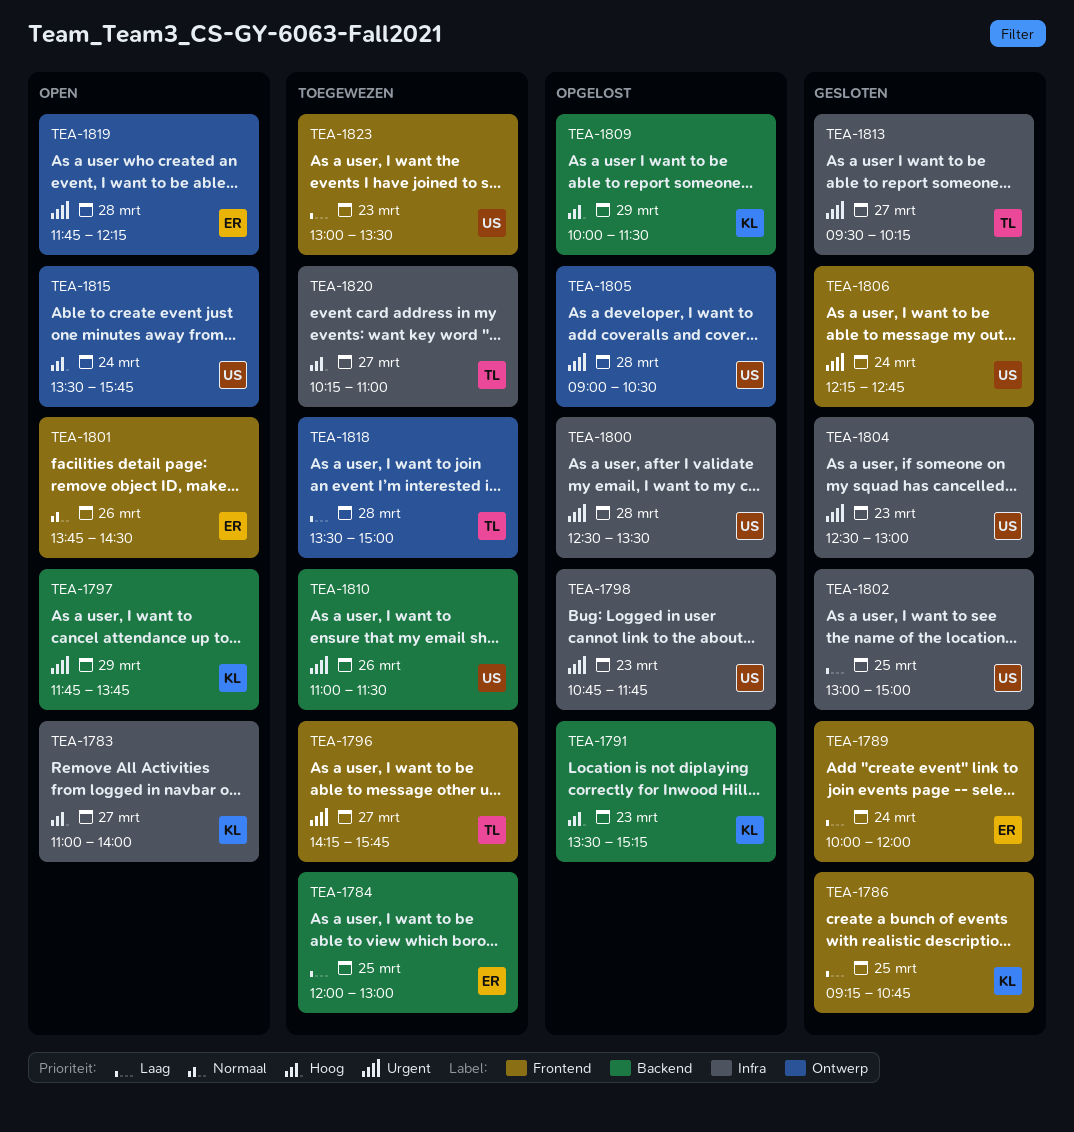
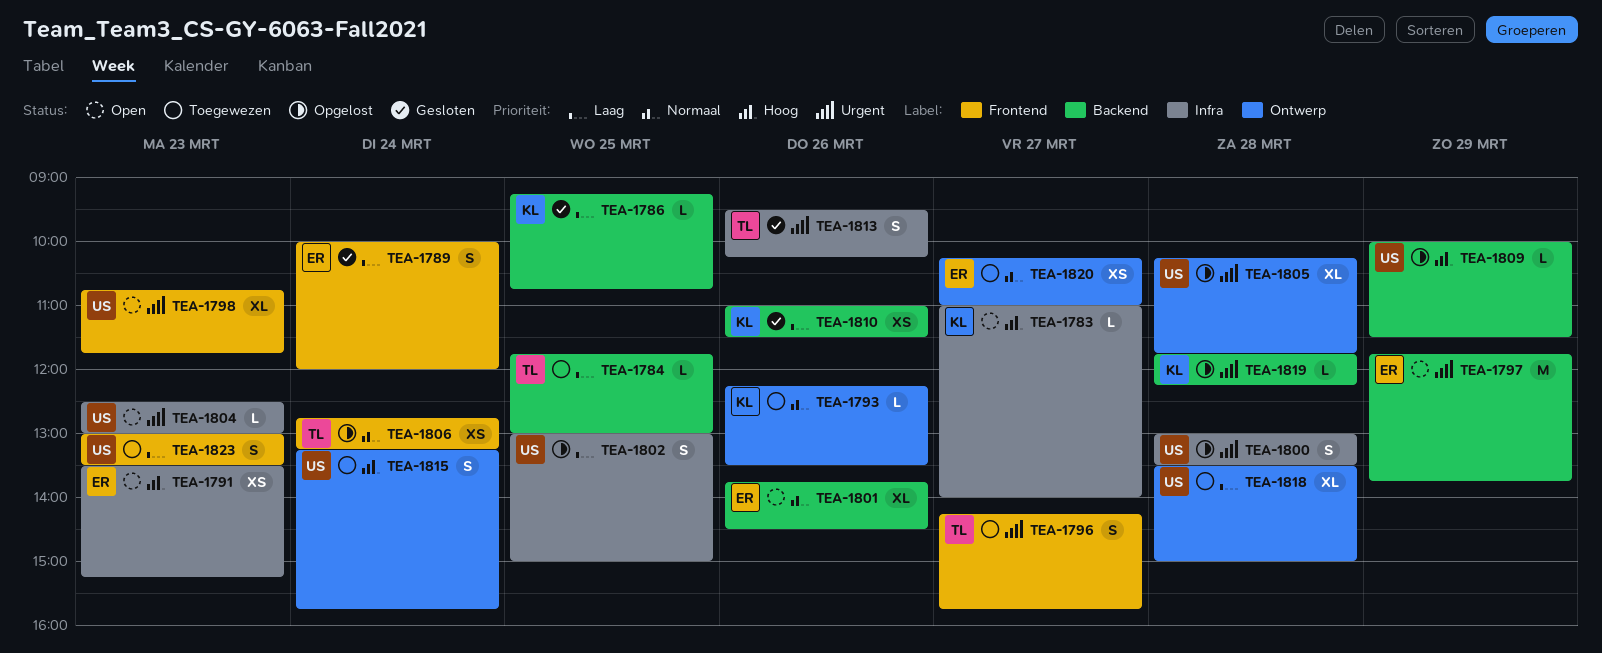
TEA-1784, owner: ER -> TL
TEA-1784, begins: 12:00 -> 11:45
TEA-1786, label: Frontend -> Backend
TEA-1791, status: Opgelost -> Open
TEA-1791, owner: KL -> ER
TEA-1791, label: Backend -> Infra
TEA-1793: none -> present
TEA-1797, owner: KL -> ER
TEA-1798, status: Opgelost -> Open
TEA-1798, label: Infra -> Frontend
TEA-1800, begins: 12:30 -> 13:00
TEA-1801, label: Frontend -> Backend
TEA-1802, status: Gesloten -> Opgelost
TEA-1804, status: Gesloten -> Open
TEA-1805, begins: 09:00 -> 10:15
TEA-1805, ends: 10:30 -> 11:45
TEA-1806, status: Gesloten -> Opgelost
TEA-1806, owner: US -> TL
TEA-1806, priority: Urgent -> Normaal
TEA-1806, begins: 12:15 -> 12:45
TEA-1806, ends: 12:45 -> 13:15
TEA-1809, owner: KL -> US
TEA-1810, status: Toegewezen -> Gesloten
TEA-1810, owner: US -> KL
TEA-1810, priority: Urgent -> Laag
TEA-1813, day: Mar 27 -> Mar 26
TEA-1815, status: Open -> Toegewezen
TEA-1815, begins: 13:30 -> 13:15
TEA-1818, owner: TL -> US
TEA-1819, status: Open -> Opgelost
TEA-1819, owner: ER -> KL
TEA-1819, label: Ontwerp -> Backend
TEA-1820, owner: TL -> ER
TEA-1820, priority: Hoog -> Normaal
TEA-1820, label: Infra -> Ontwerp

